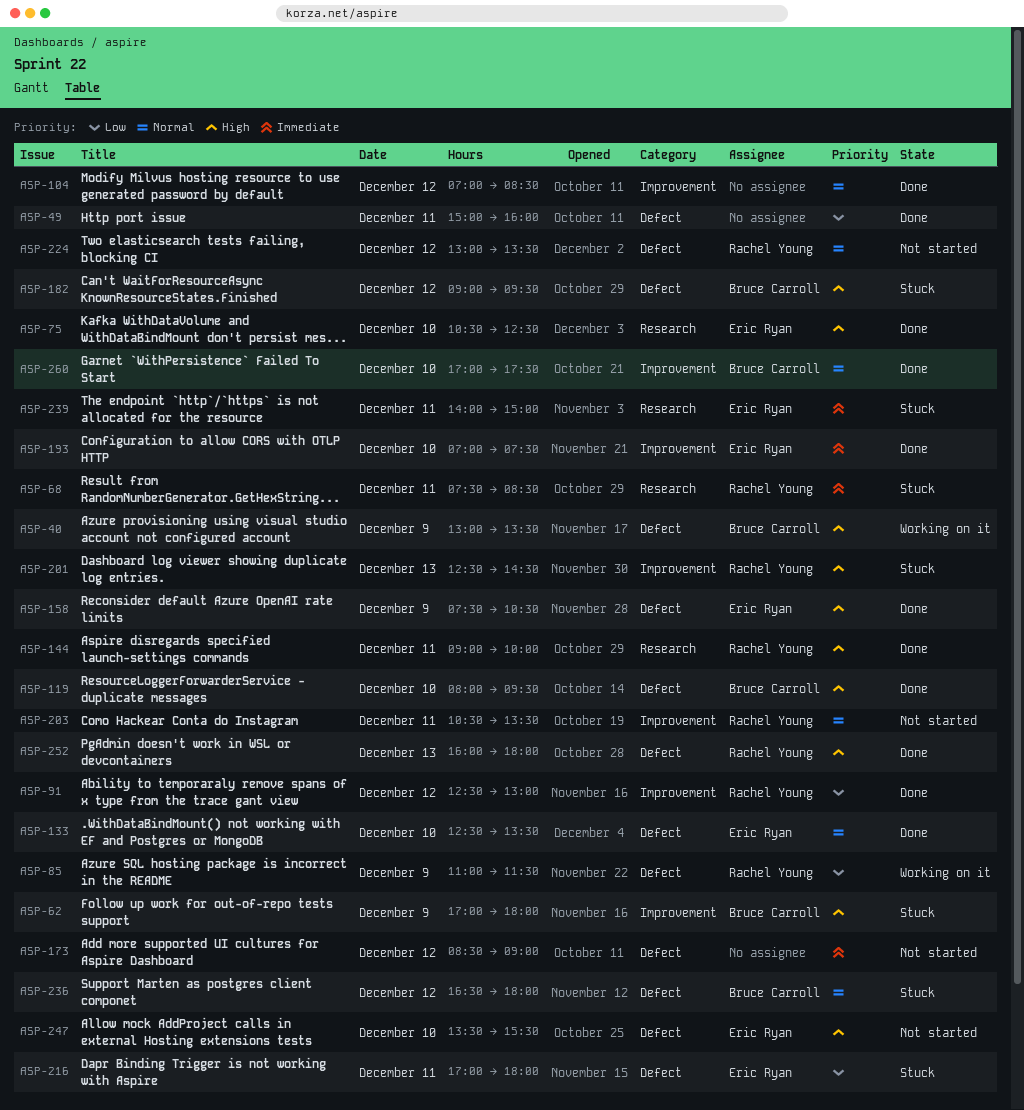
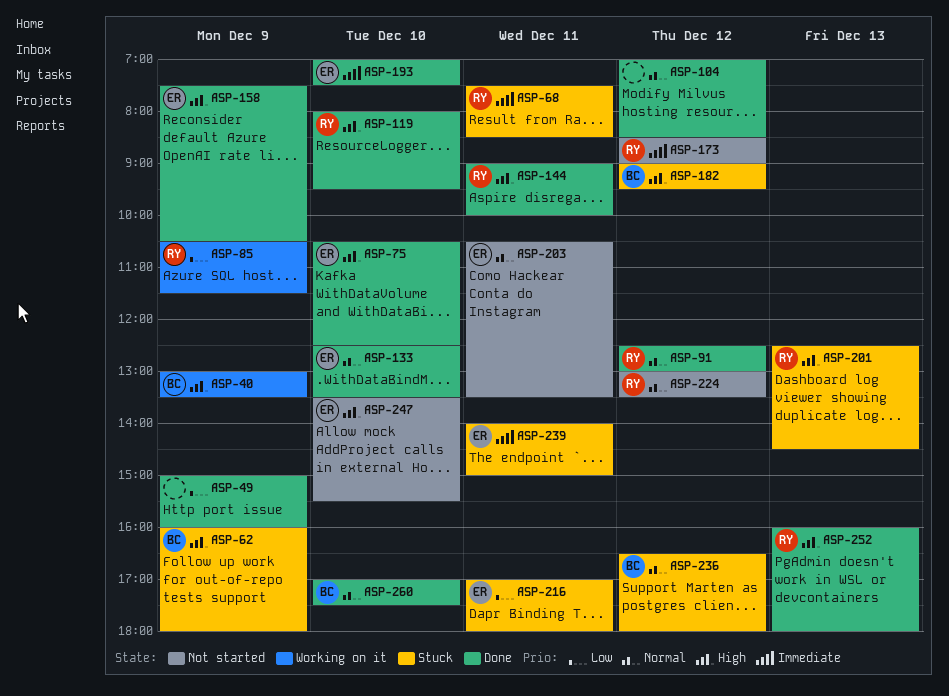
ASP-49, day: Dec 11 -> Dec 9
ASP-62, begins: 17:00 -> 16:00
ASP-85, begins: 11:00 -> 10:30
ASP-91, priority: Low -> Normal
ASP-119, owner: Bruce Carroll -> Rachel Young
ASP-173, owner: none -> Rachel Young
ASP-203, owner: Rachel Young -> Eric Ryan

